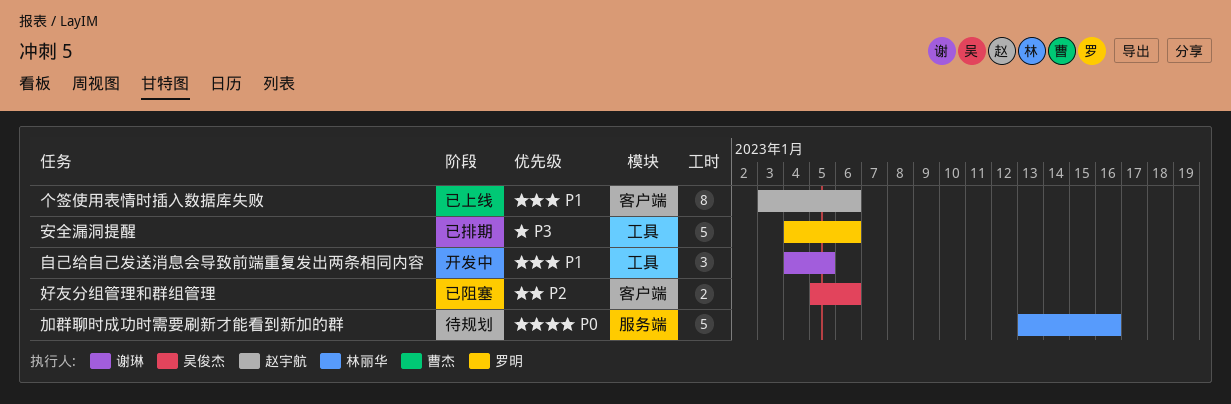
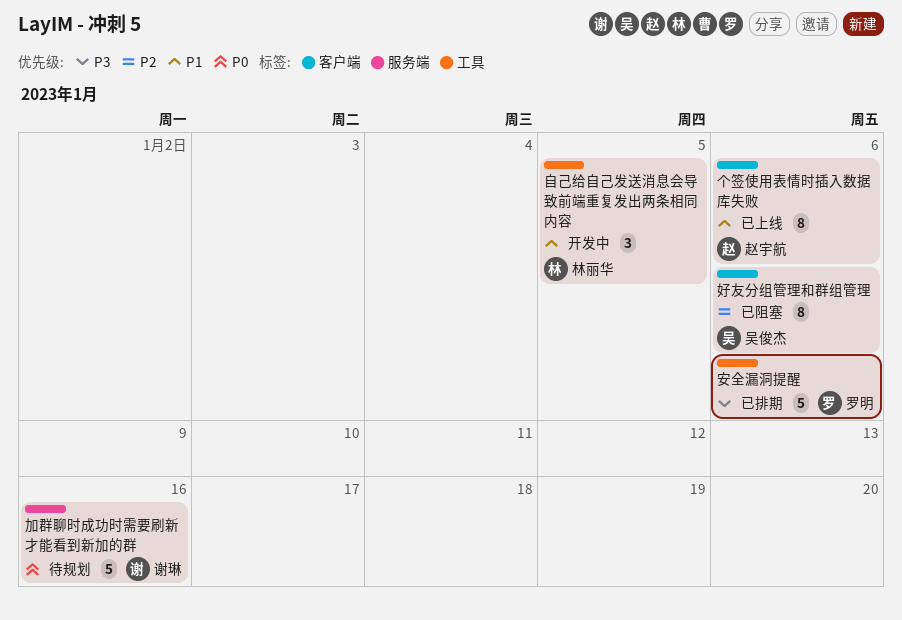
加群聊时成功时需要刷新才能看到新加的群, owner: 林丽华 -> 谢琳
好友分组管理和群组管理, estimate: 2 -> 8
自己给自己发送消息会导致前端重复发出两条相同内容, owner: 谢琳 -> 林丽华

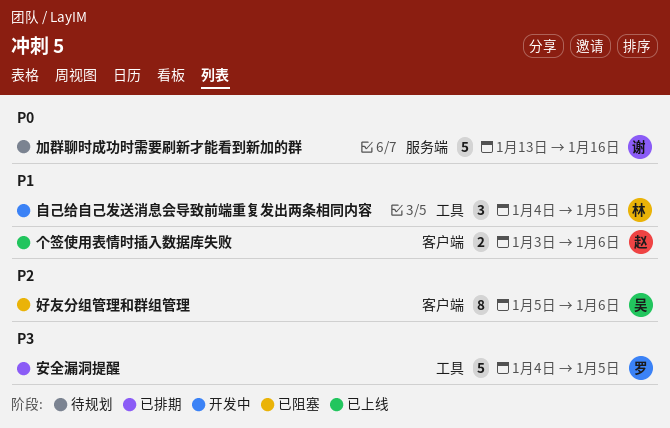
个签使用表情时插入数据库失败, estimate: 8 -> 2
安全漏洞提醒, due: Jan 6 -> Jan 5

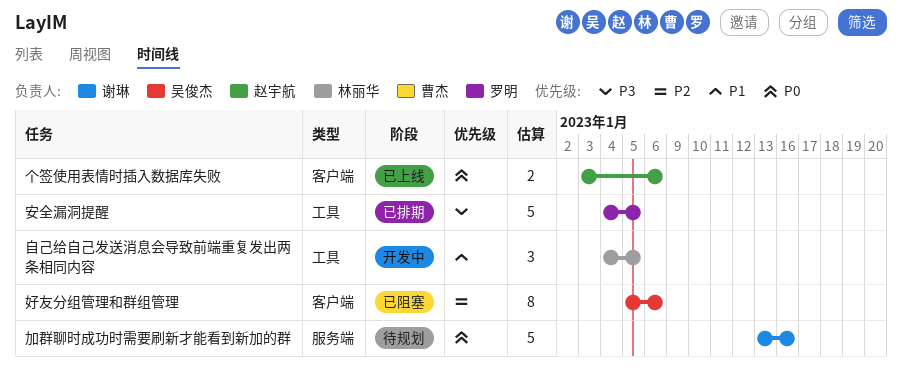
个签使用表情时插入数据库失败, priority: P1 -> P0

